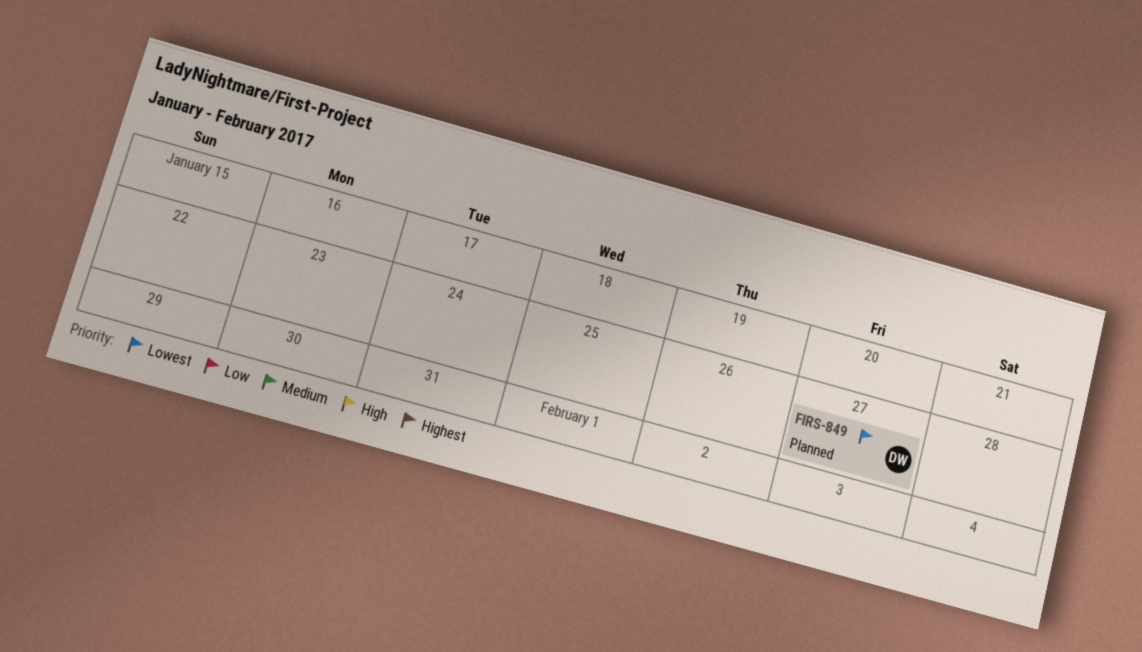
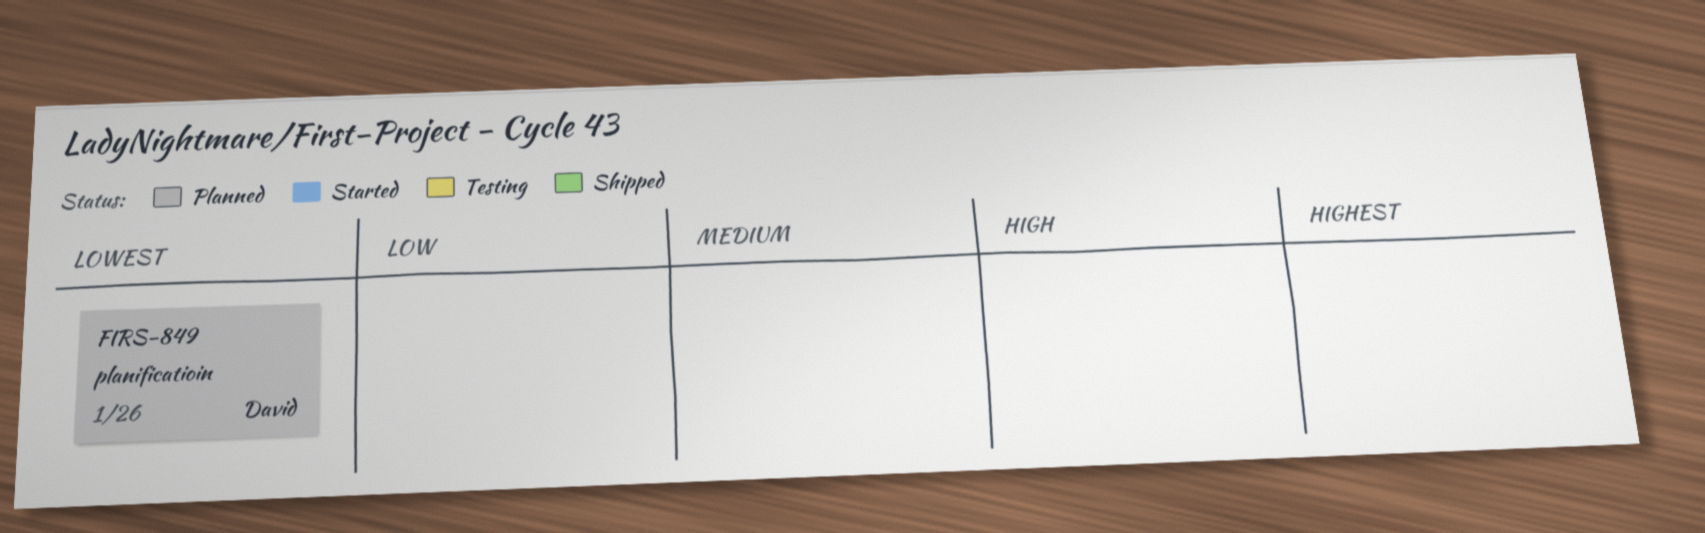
FIRS-849, due: Jan 27 -> Jan 26

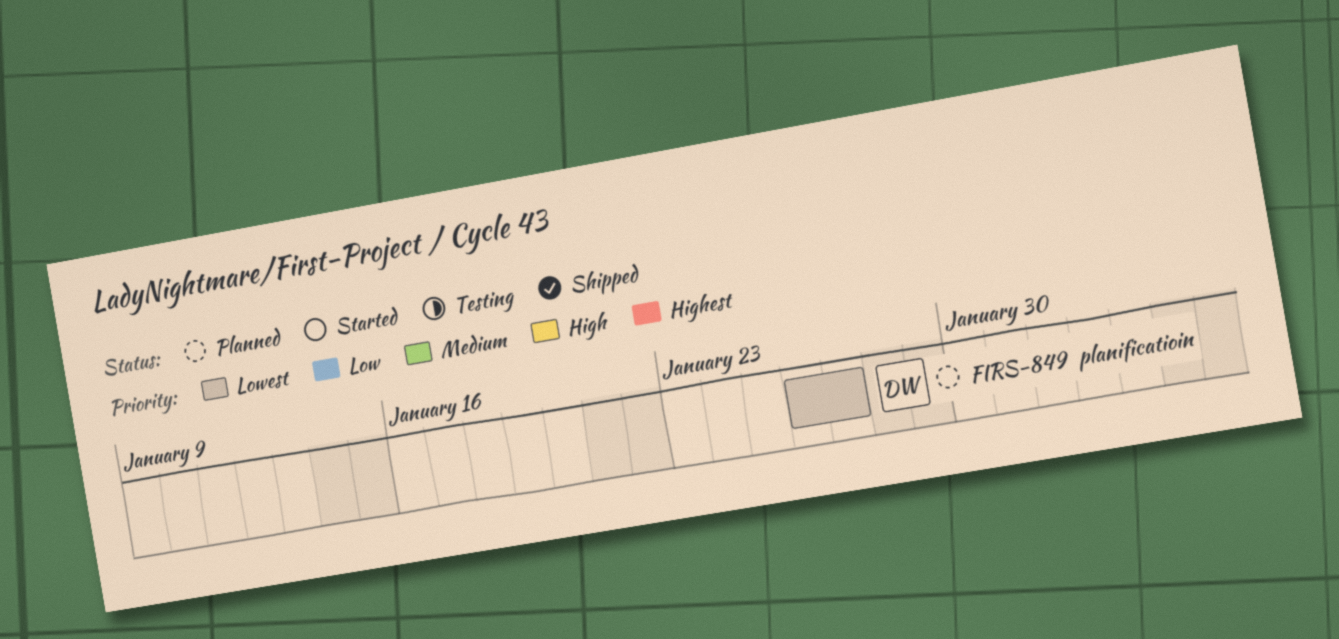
FIRS-849, due: Jan 26 -> Jan 27

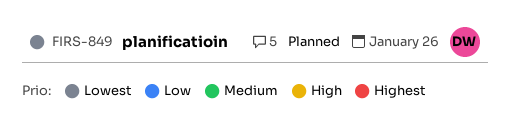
FIRS-849, due: Jan 27 -> Jan 26

